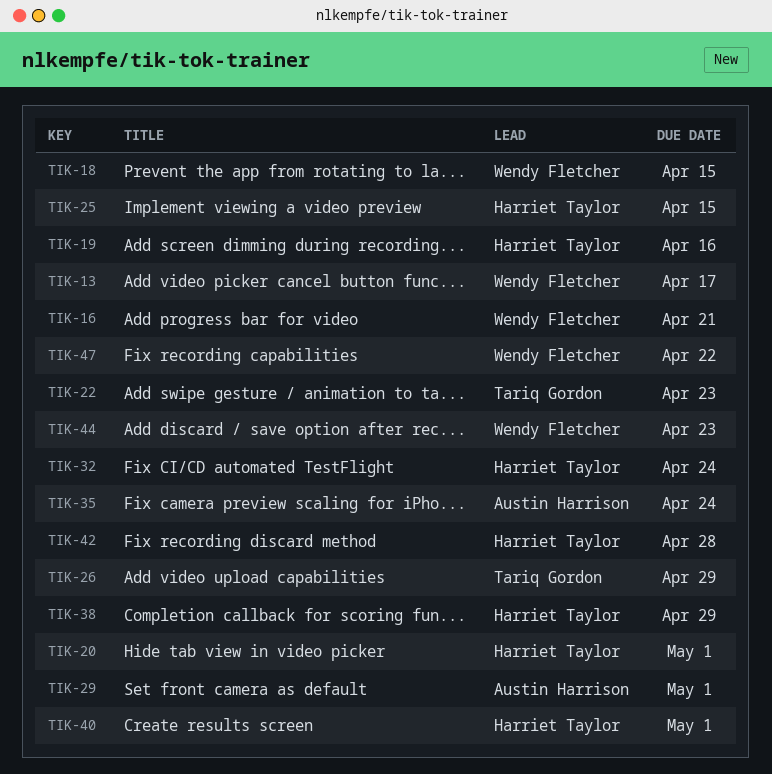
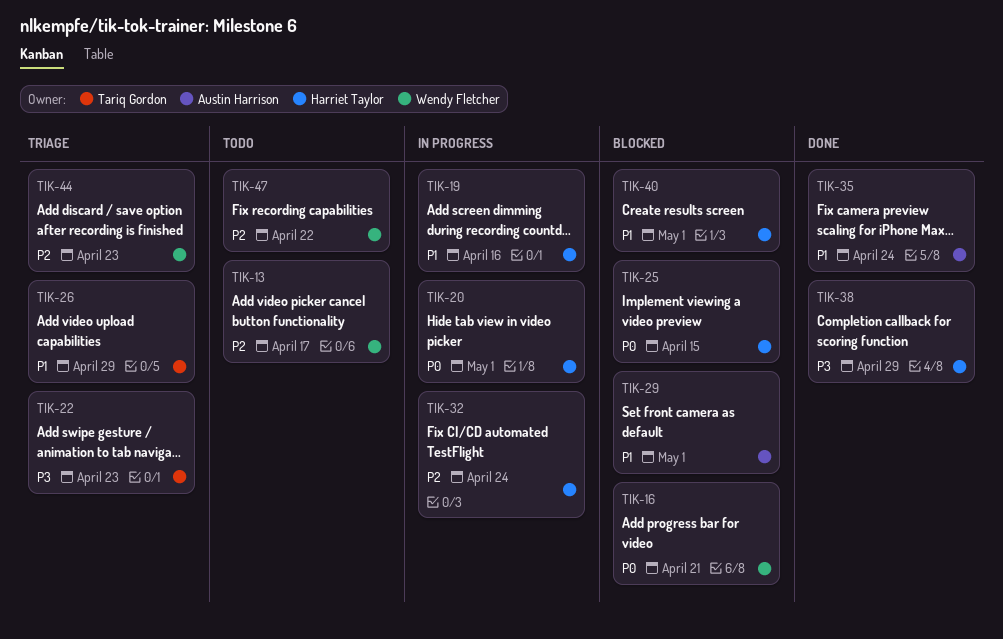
TIK-18: present -> none
TIK-42: present -> none

